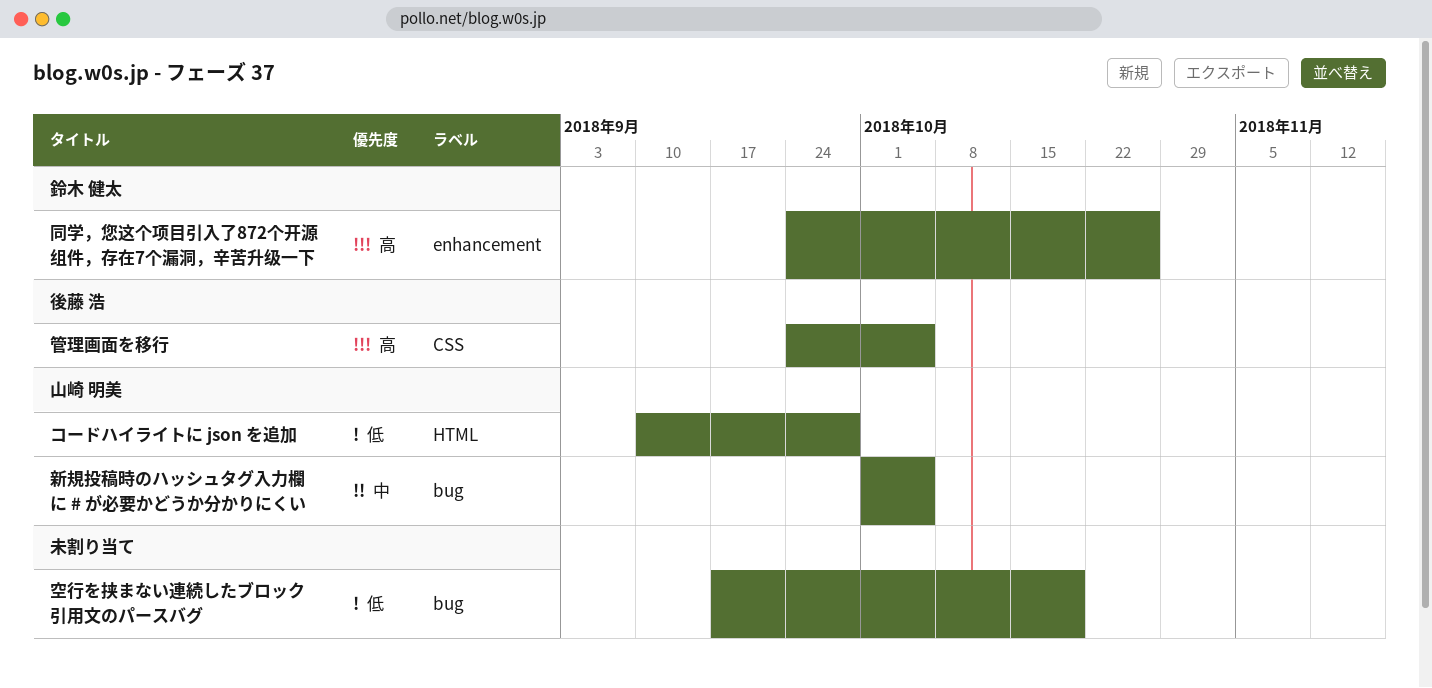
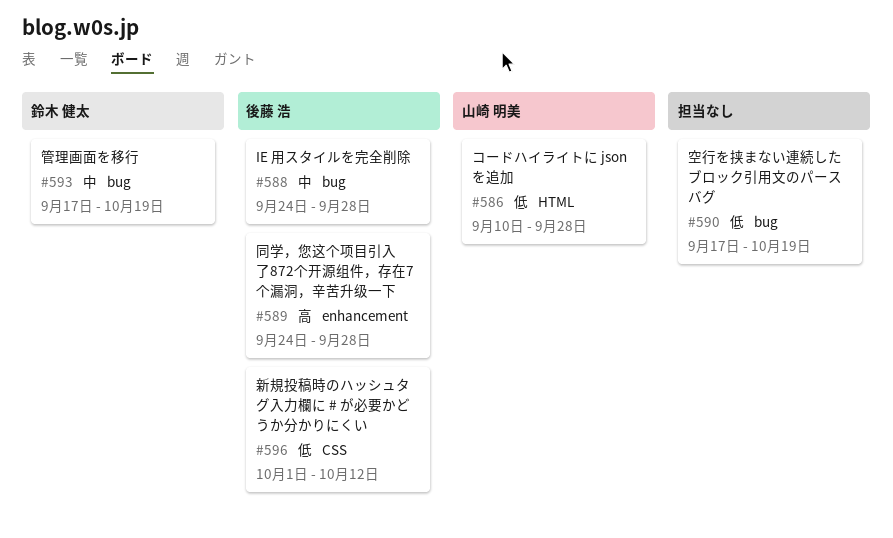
IE 用スタイルを完全削除: none -> present
同学，您这个项目引入了872个开源组件，存在7个漏洞，辛苦升级一下, owner: 鈴木 健太 -> 後藤 浩
同学，您这个项目引入了872个开源组件，存在7个漏洞，辛苦升级一下, due: Oct 26 -> Sep 28
新規投稿時のハッシュタグ入力欄に # が必要かどうか分かりにくい, owner: 山崎 明美 -> 後藤 浩
新規投稿時のハッシュタグ入力欄に # が必要かどうか分かりにくい, priority: 中 -> 低
新規投稿時のハッシュタグ入力欄に # が必要かどうか分かりにくい, label: bug -> CSS
新規投稿時のハッシュタグ入力欄に # が必要かどうか分かりにくい, due: Oct 5 -> Oct 12
管理画面を移行, owner: 後藤 浩 -> 鈴木 健太
管理画面を移行, priority: 高 -> 中
管理画面を移行, label: CSS -> bug
管理画面を移行, start: Sep 24 -> Sep 17
管理画面を移行, due: Oct 5 -> Oct 19

